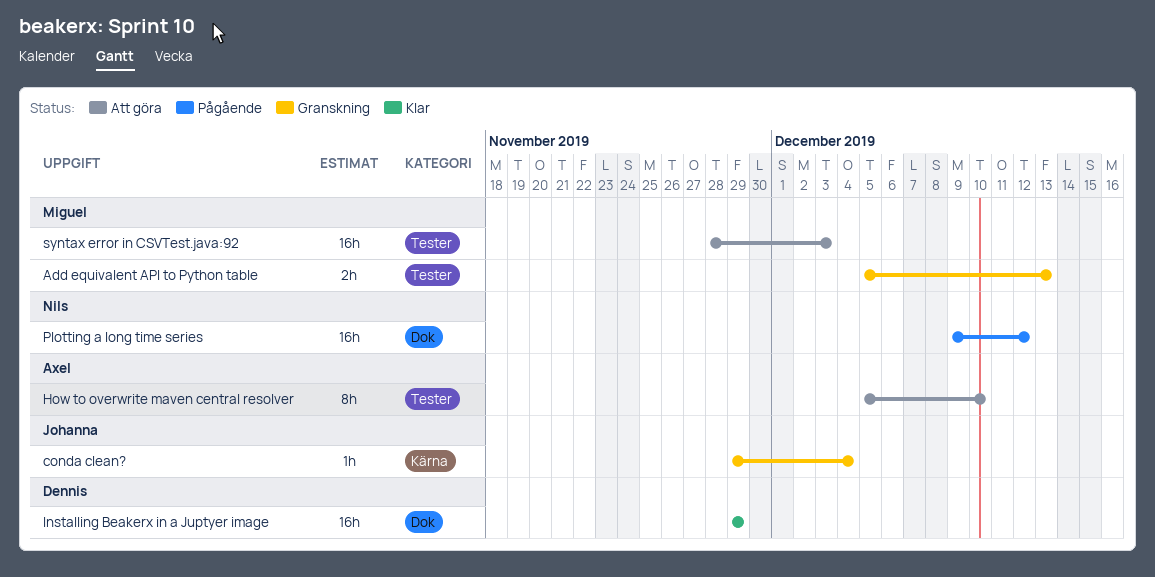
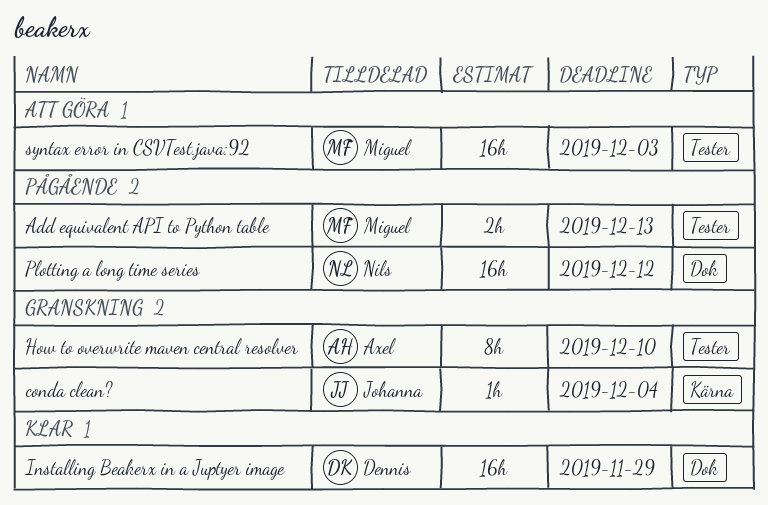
Add equivalent API to Python table, status: Granskning -> Pågående
How to overwrite maven central resolver, status: Att göra -> Granskning

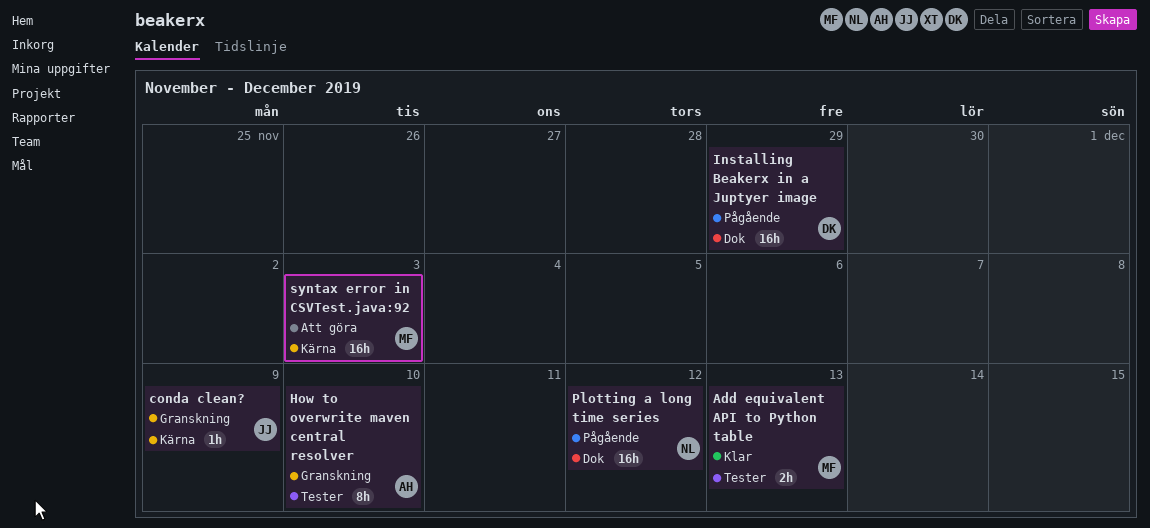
Add equivalent API to Python table, status: Pågående -> Klar
conda clean?, due: Dec 4 -> Dec 9
Installing Beakerx in a Juptyer image, status: Klar -> Pågående
syntax error in CSVTest.java:92, label: Tester -> Kärna

